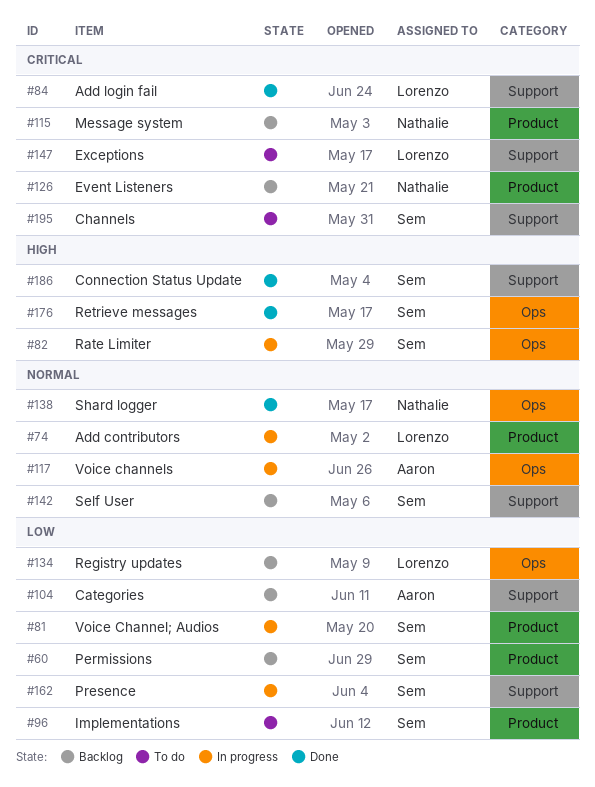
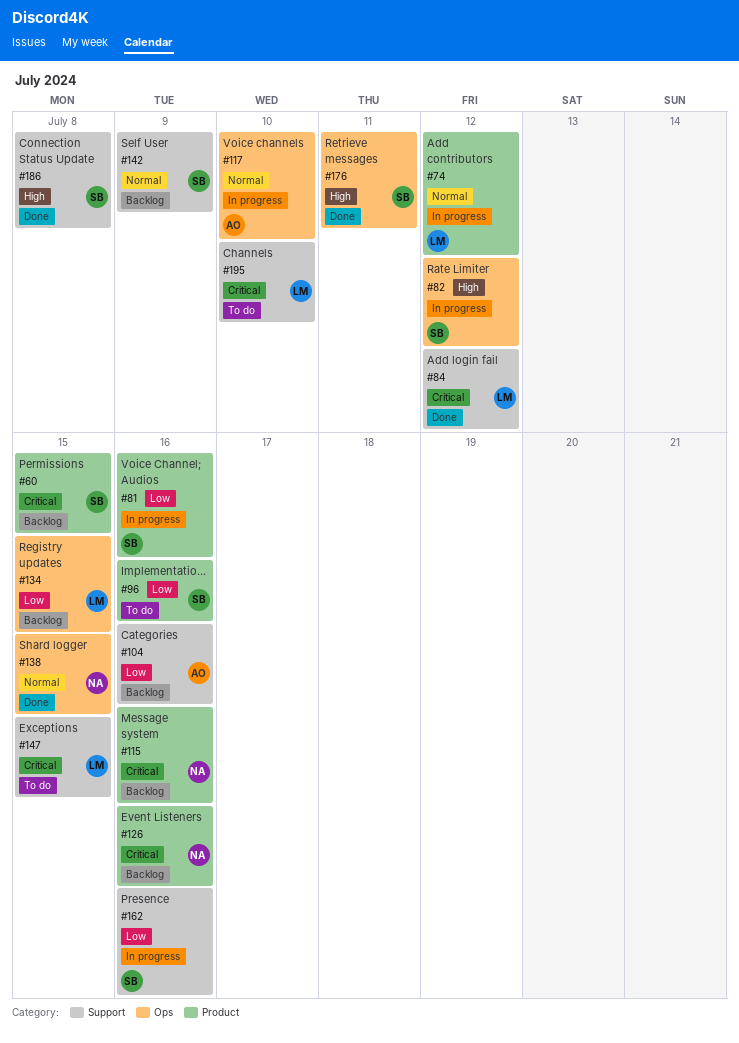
#60, priority: Low -> Critical
#195, owner: Sem -> Lorenzo

